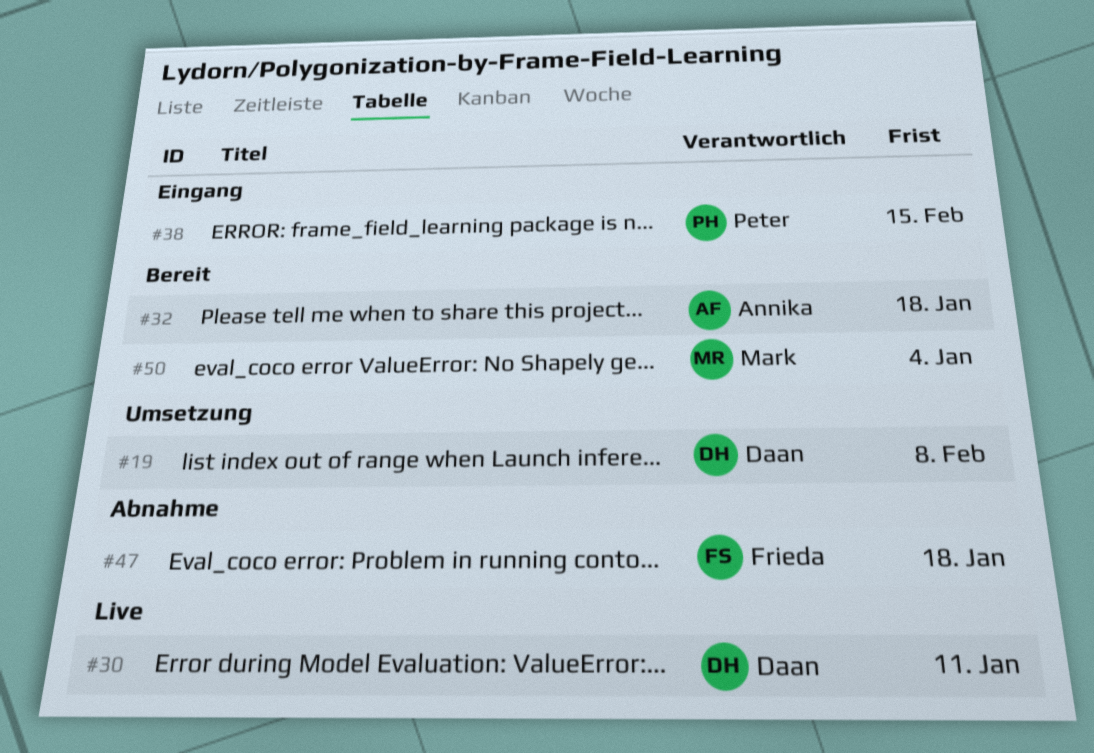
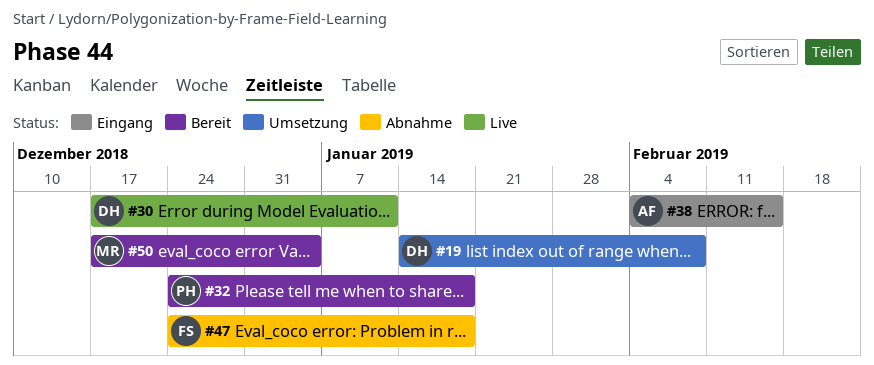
#32, owner: Annika -> Peter
#38, owner: Peter -> Annika

